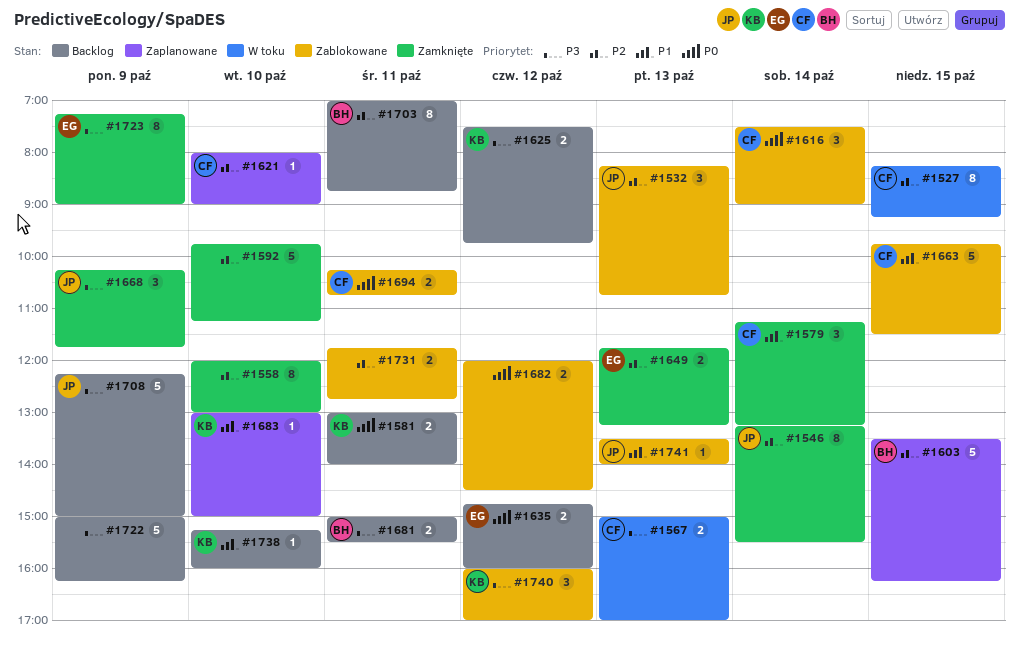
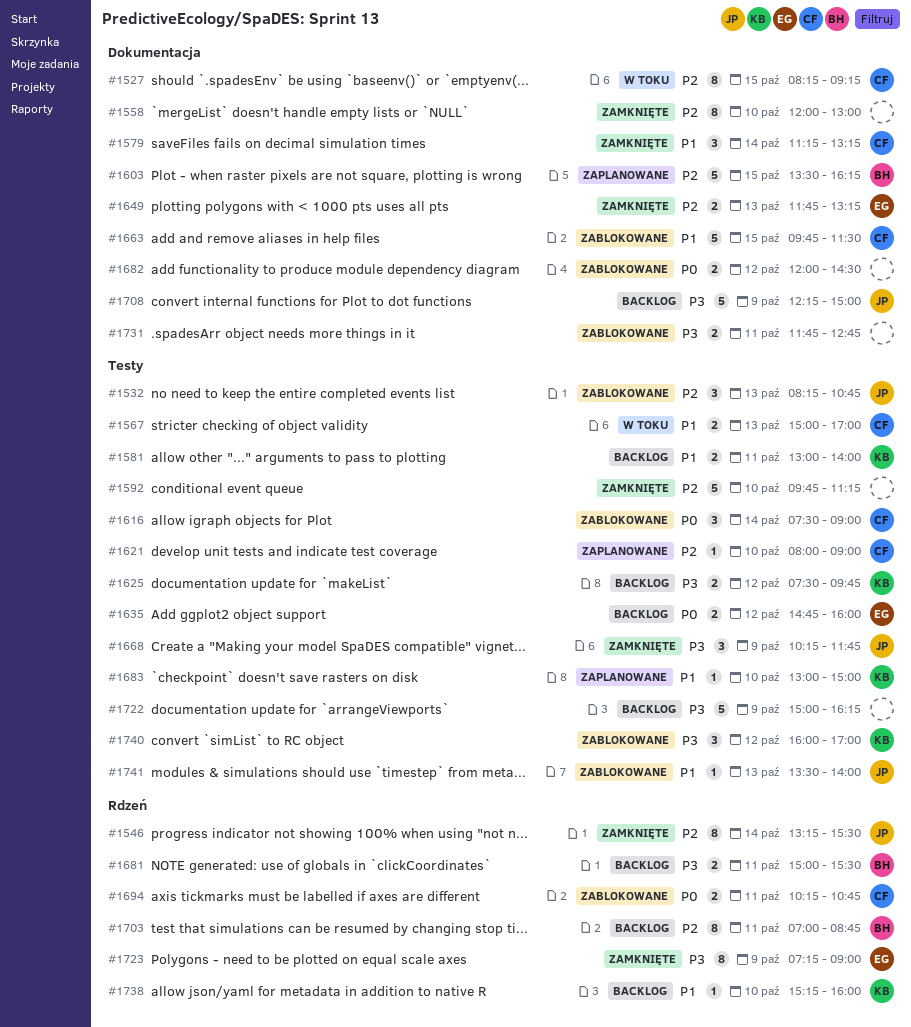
#1567, priority: P3 -> P1
#1581, priority: P0 -> P1
#1731, priority: P2 -> P3

